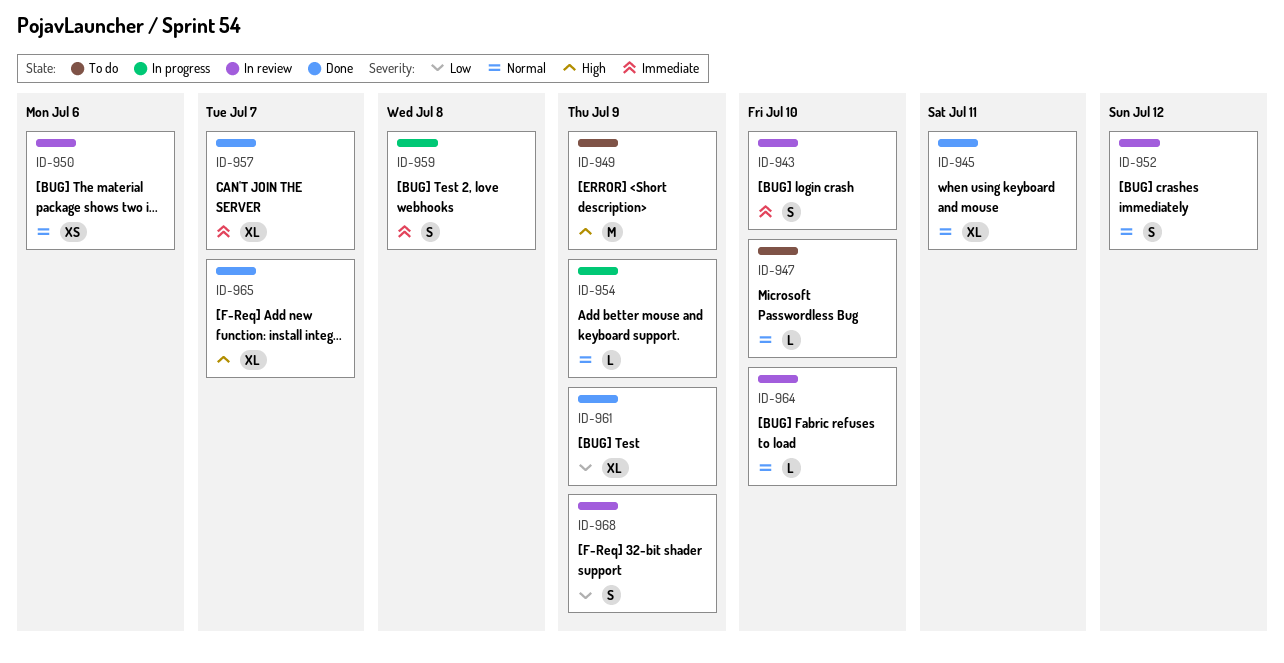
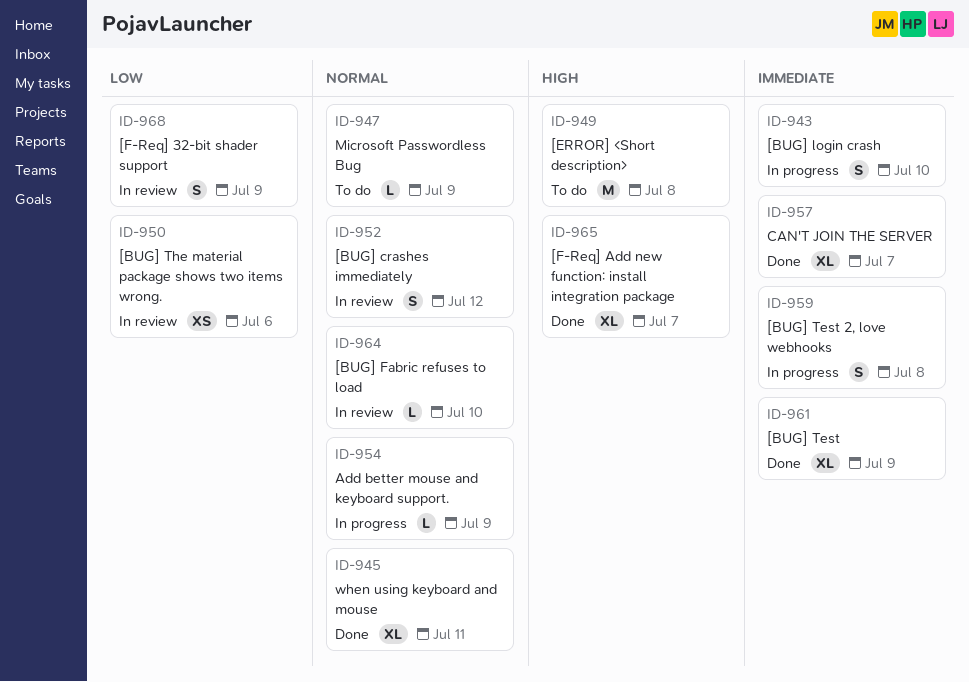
ID-943, status: In review -> In progress
ID-947, due: Jul 10 -> Jul 9
ID-949, due: Jul 9 -> Jul 8
ID-950, priority: Normal -> Low
ID-961, priority: Low -> Immediate

